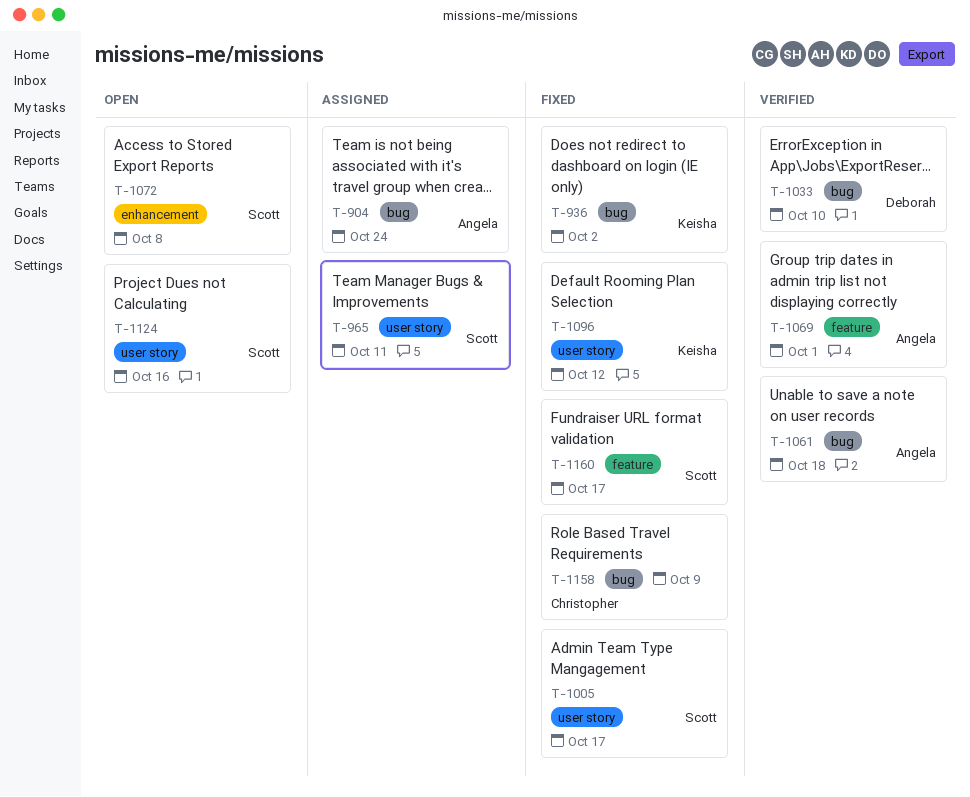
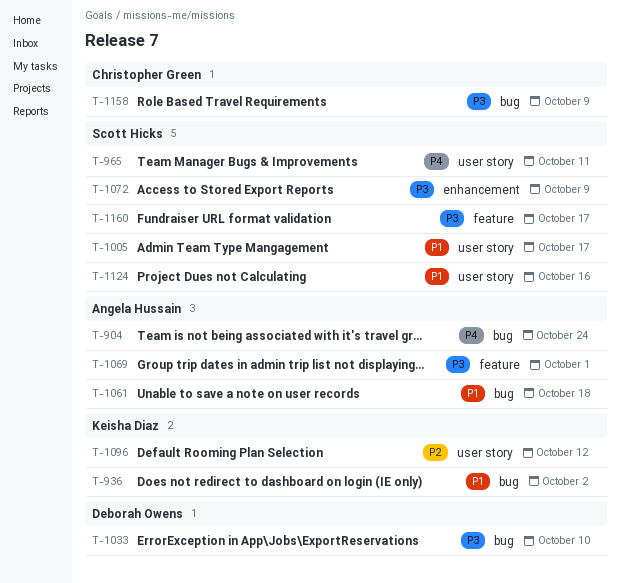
T-1072, due: Oct 8 -> Oct 9

